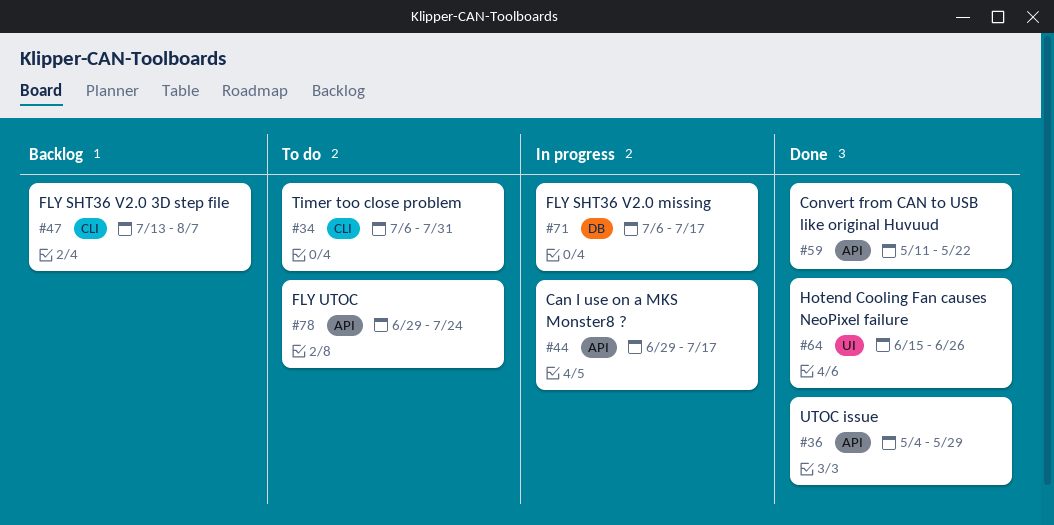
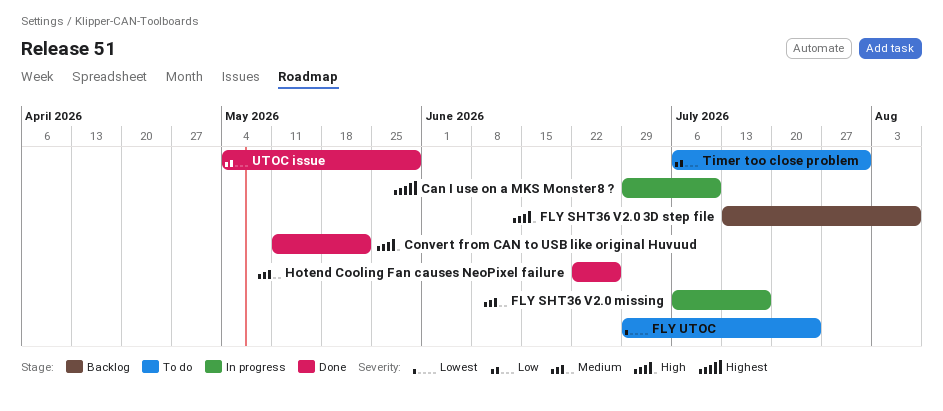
Can I use on a MKS Monster8 ?, due: Jul 17 -> Jul 10
Hotend Cooling Fan causes NeoPixel failure, start: Jun 15 -> Jun 22

